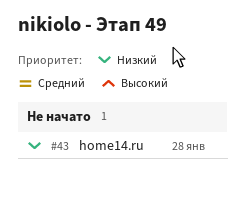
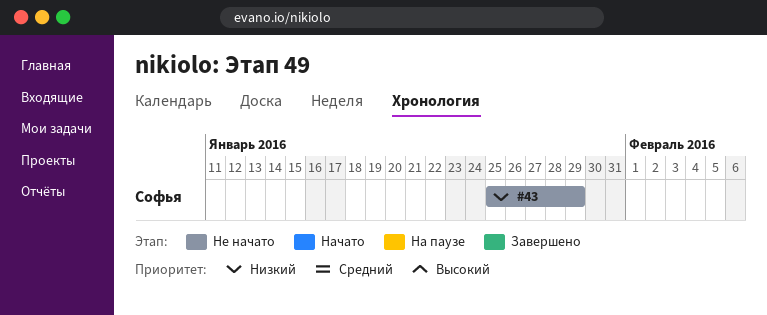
#43, due: Jan 28 -> Jan 29

